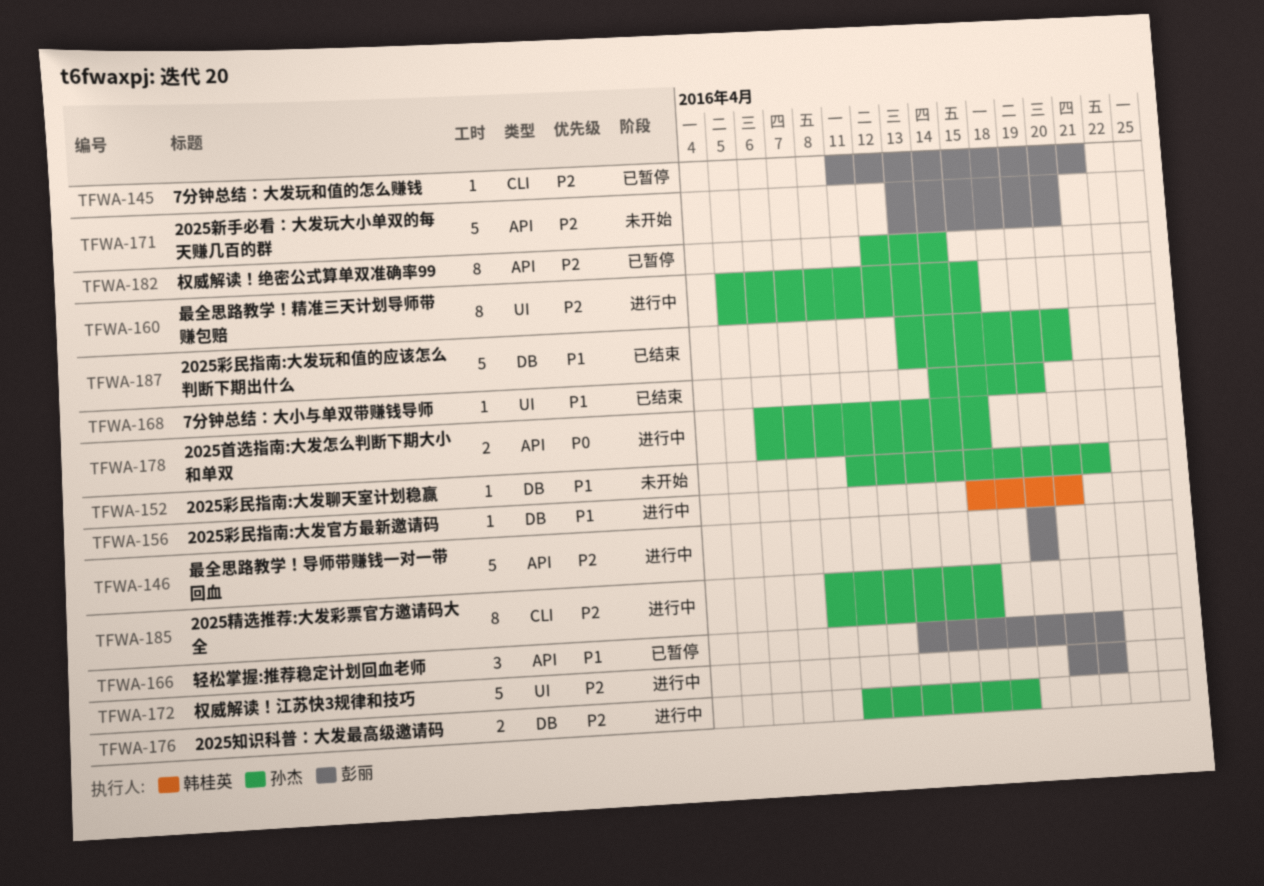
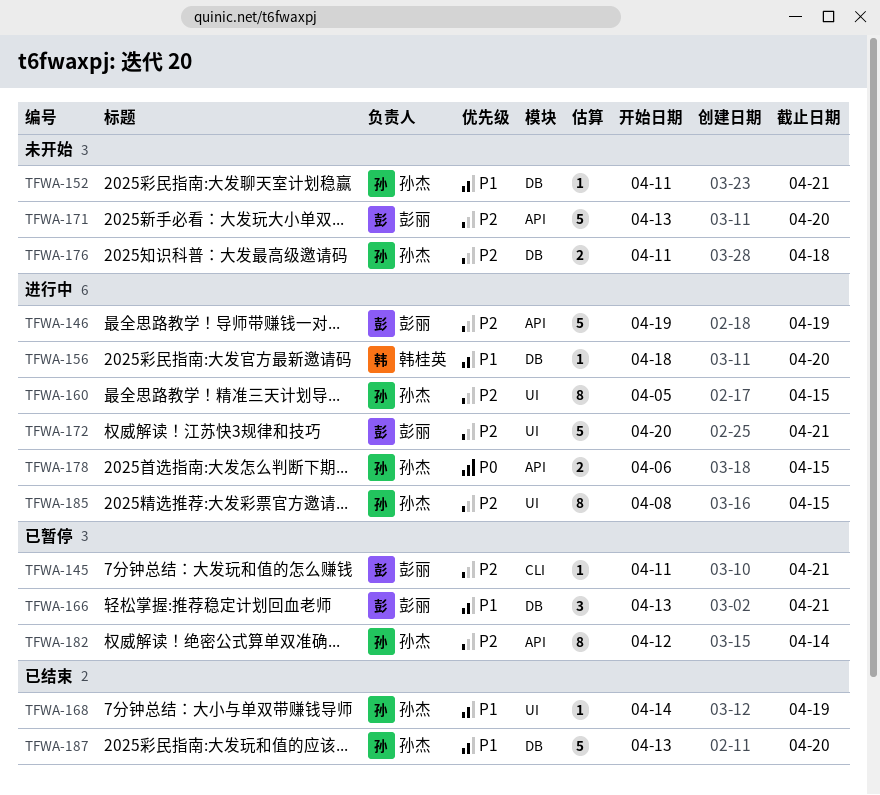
TFWA-156, start: Apr 15 -> Apr 18
TFWA-166, label: API -> DB
TFWA-176, status: 进行中 -> 未开始
TFWA-185, label: CLI -> UI

